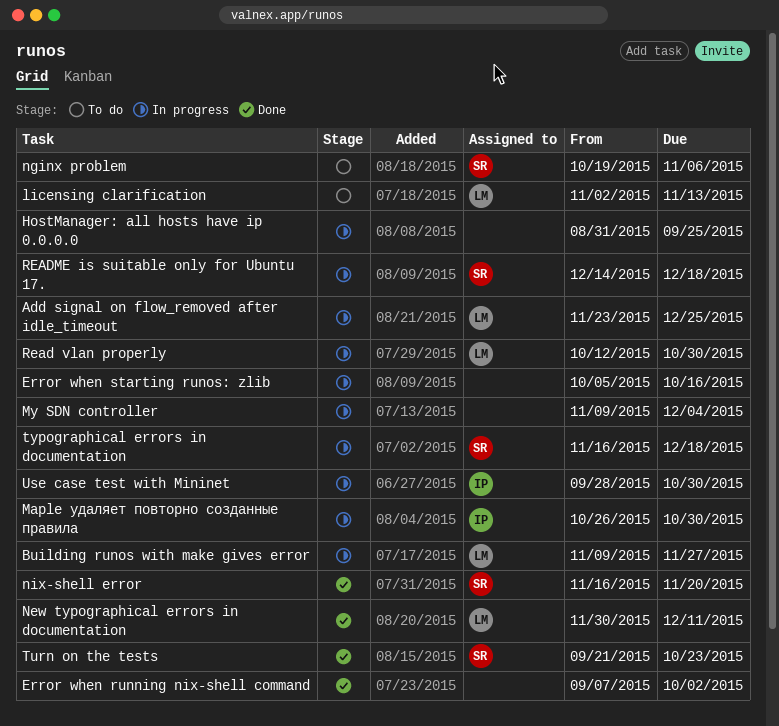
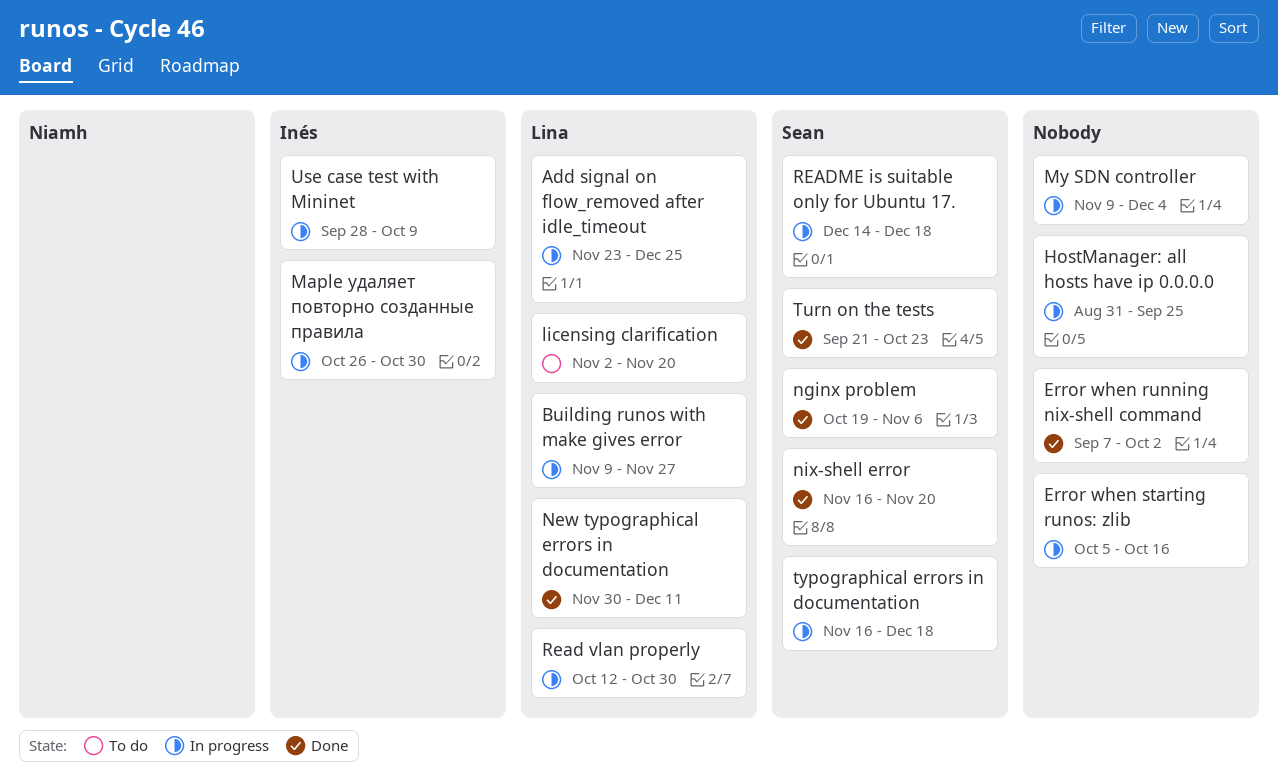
licensing clarification, due: Nov 13 -> Nov 20
nginx problem, status: To do -> Done
Use case test with Mininet, due: Oct 30 -> Oct 9

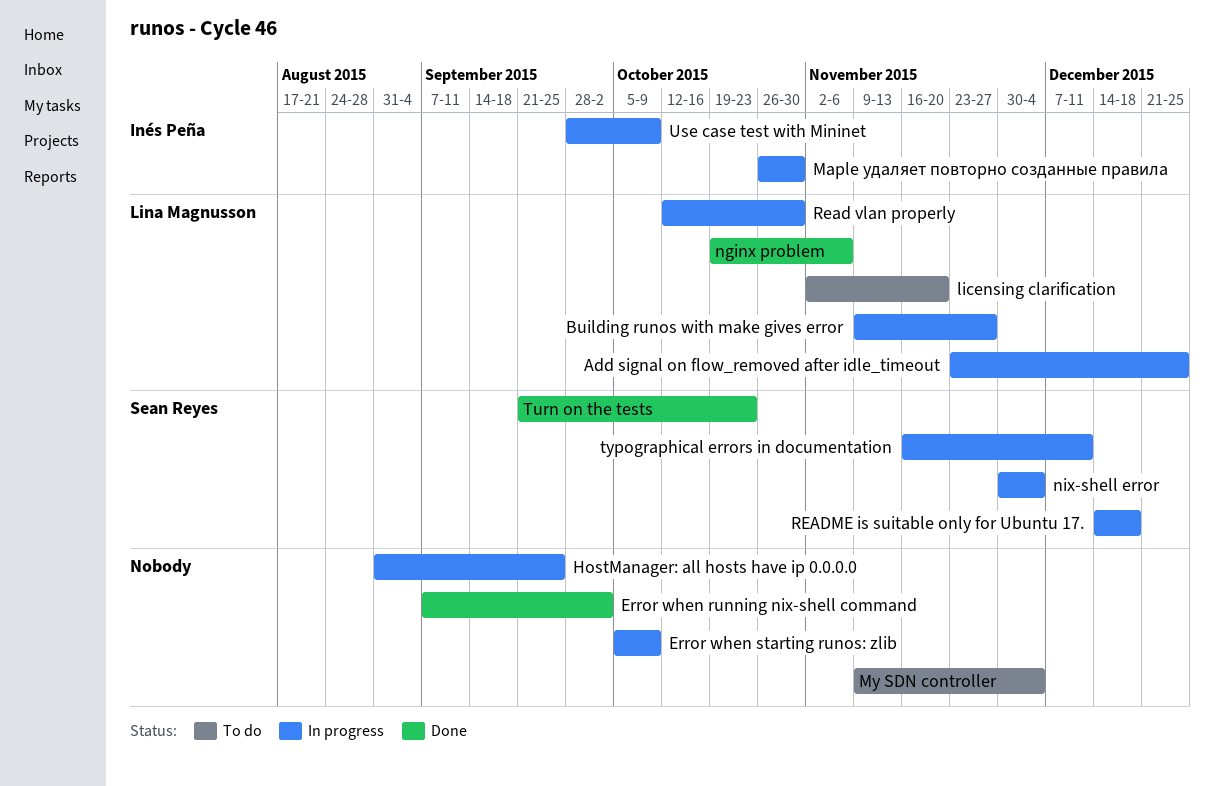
Error when starting runos: zlib, due: Oct 16 -> Oct 9
My SDN controller, status: In progress -> To do
New typographical errors in documentation: present -> none
nginx problem, owner: Sean Reyes -> Lina Magnusson
nix-shell error, status: Done -> In progress
nix-shell error, start: Nov 16 -> Nov 30
nix-shell error, due: Nov 20 -> Dec 4
typographical errors in documentation, due: Dec 18 -> Dec 11

